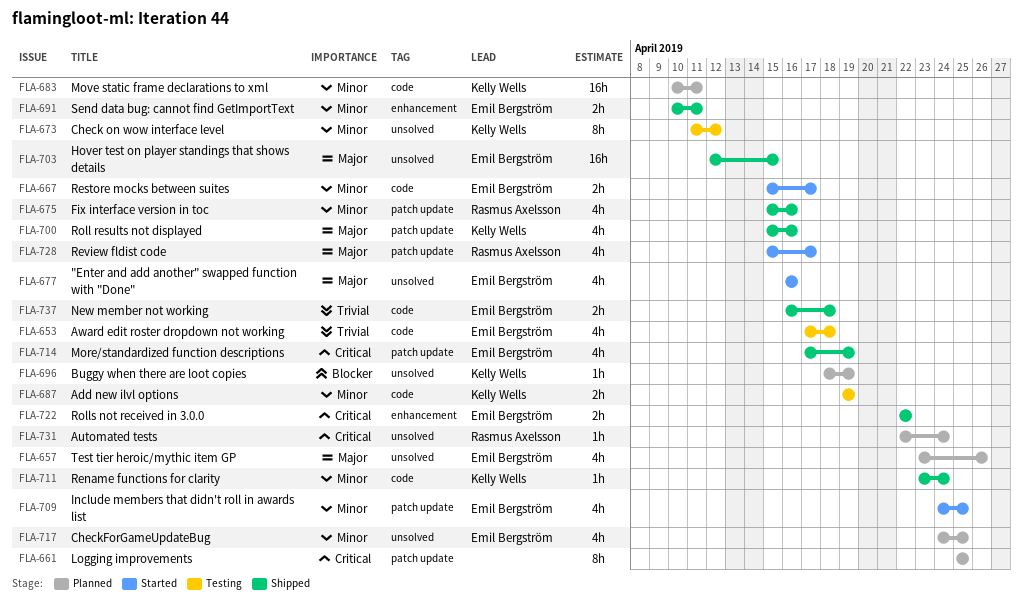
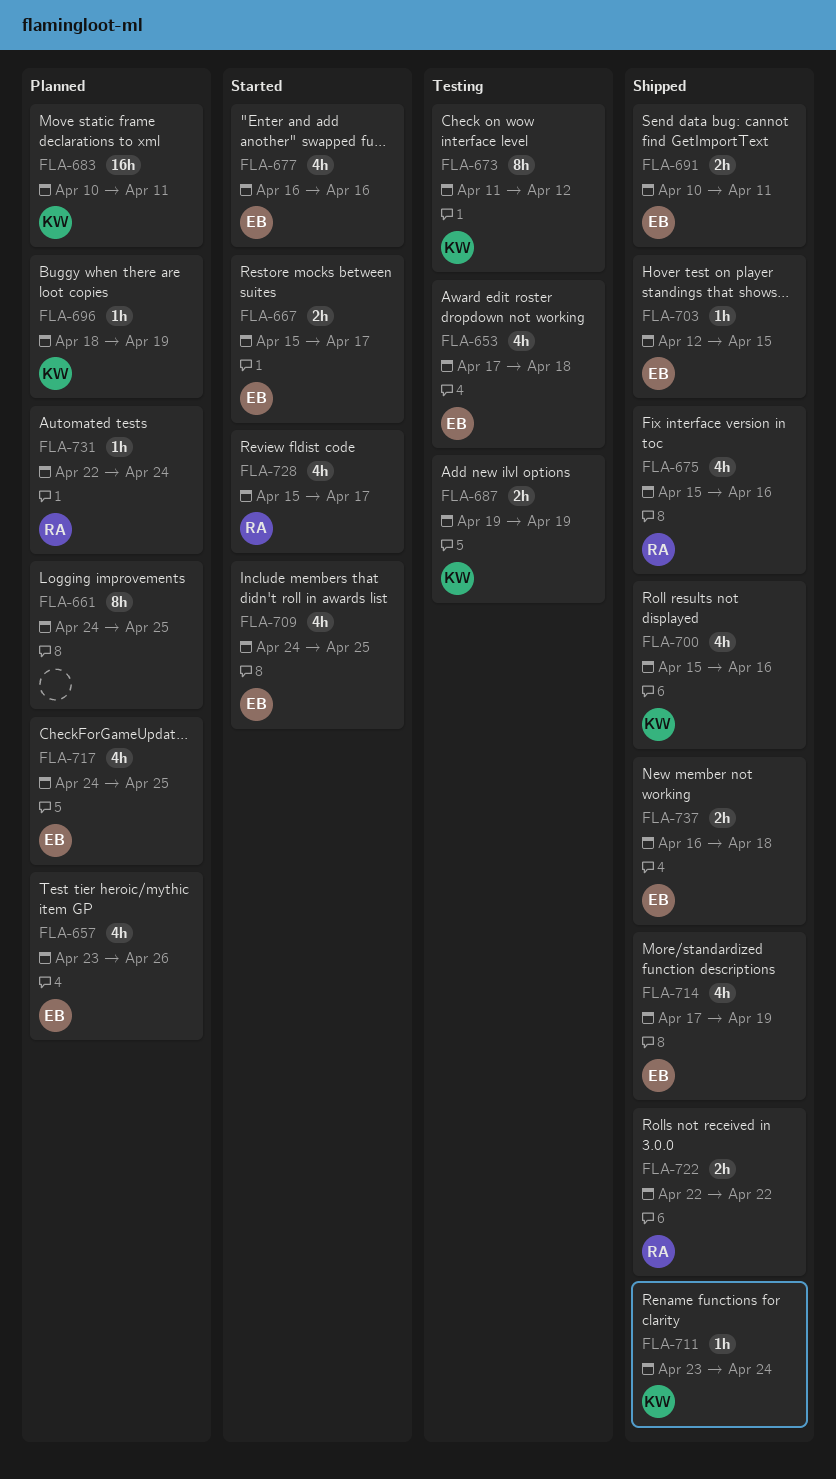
FLA-661, start: Apr 25 -> Apr 24
FLA-703, estimate: 16h -> 1h
FLA-722, owner: Emil Bergström -> Rasmus Axelsson

